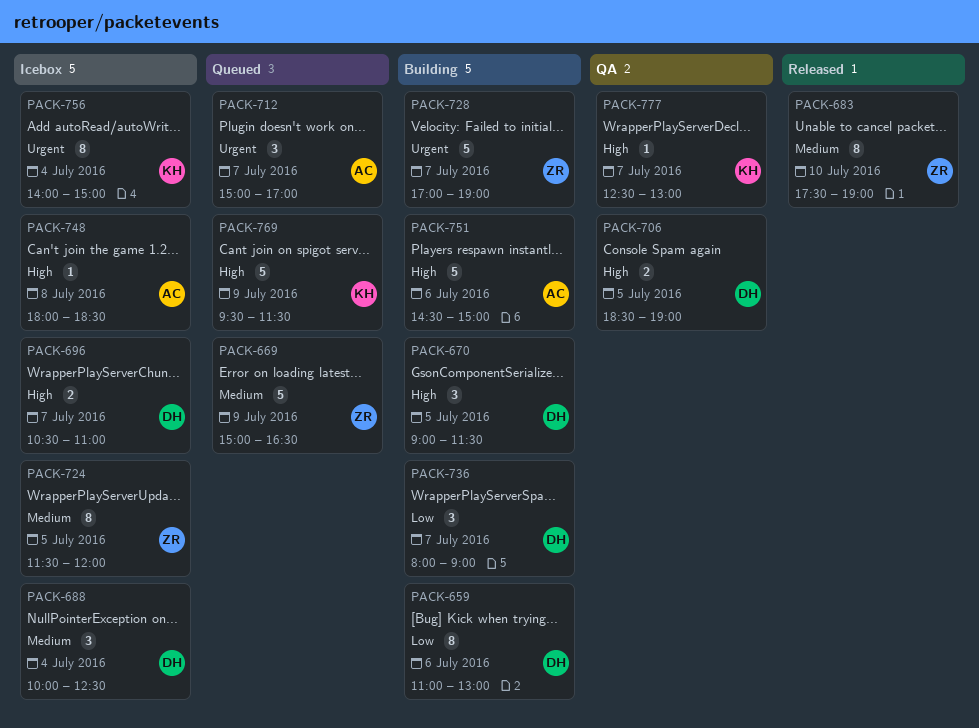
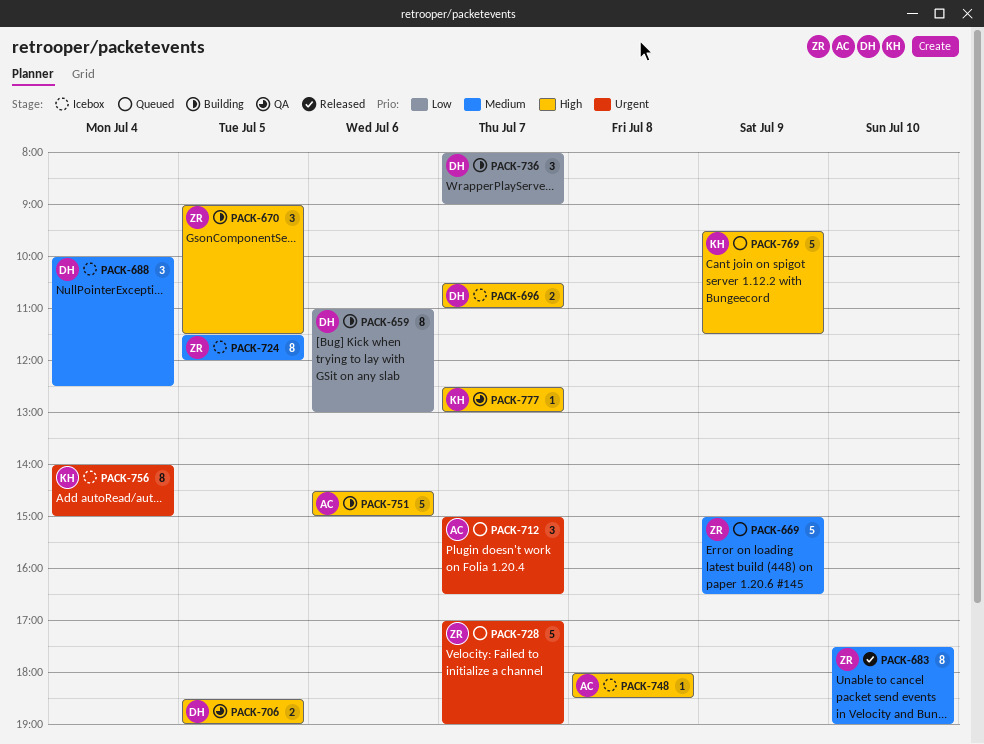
PACK-670, owner: DH -> ZR
PACK-712, ends: 17:00 -> 16:30
PACK-728, status: Building -> Queued

